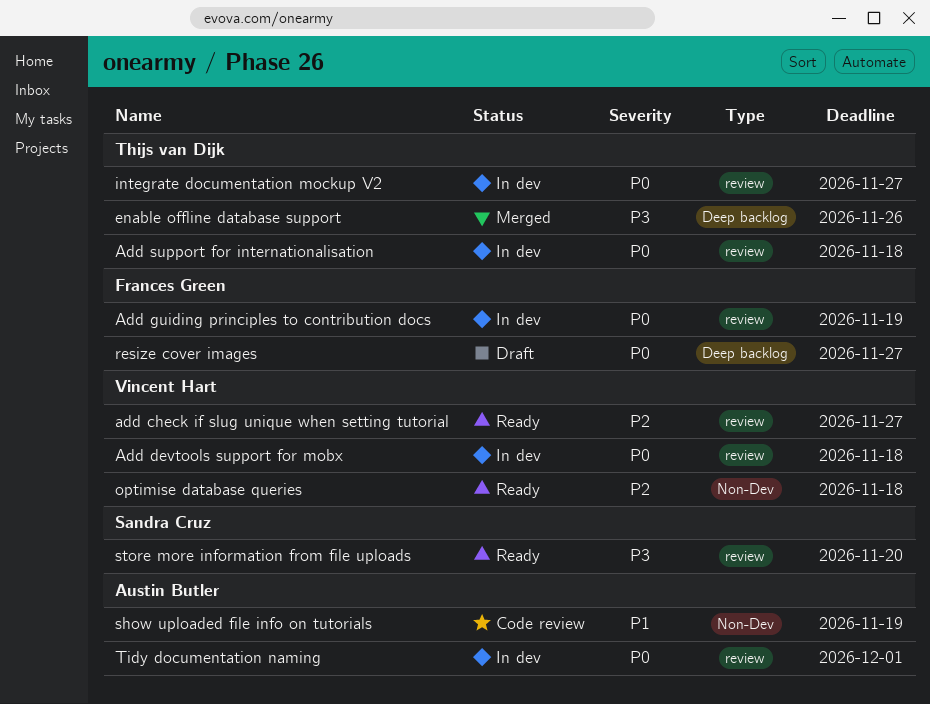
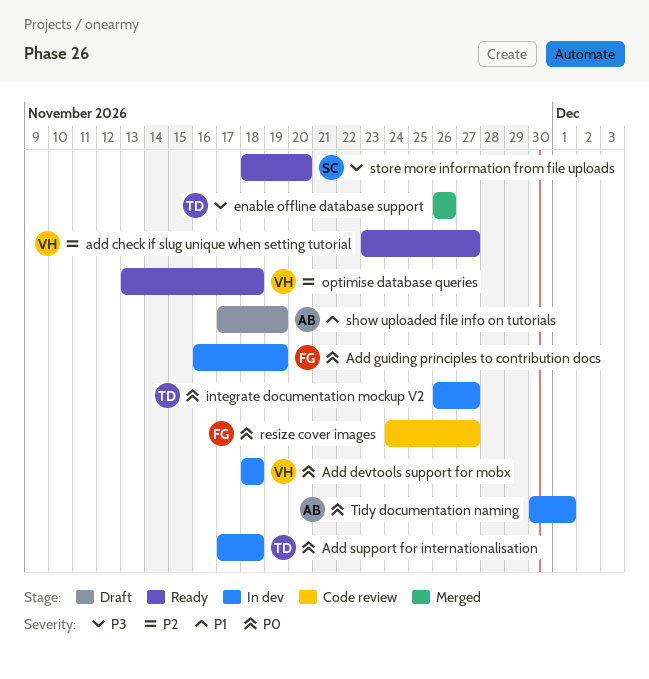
resize cover images, status: Draft -> Code review
show uploaded file info on tutorials, status: Code review -> Draft

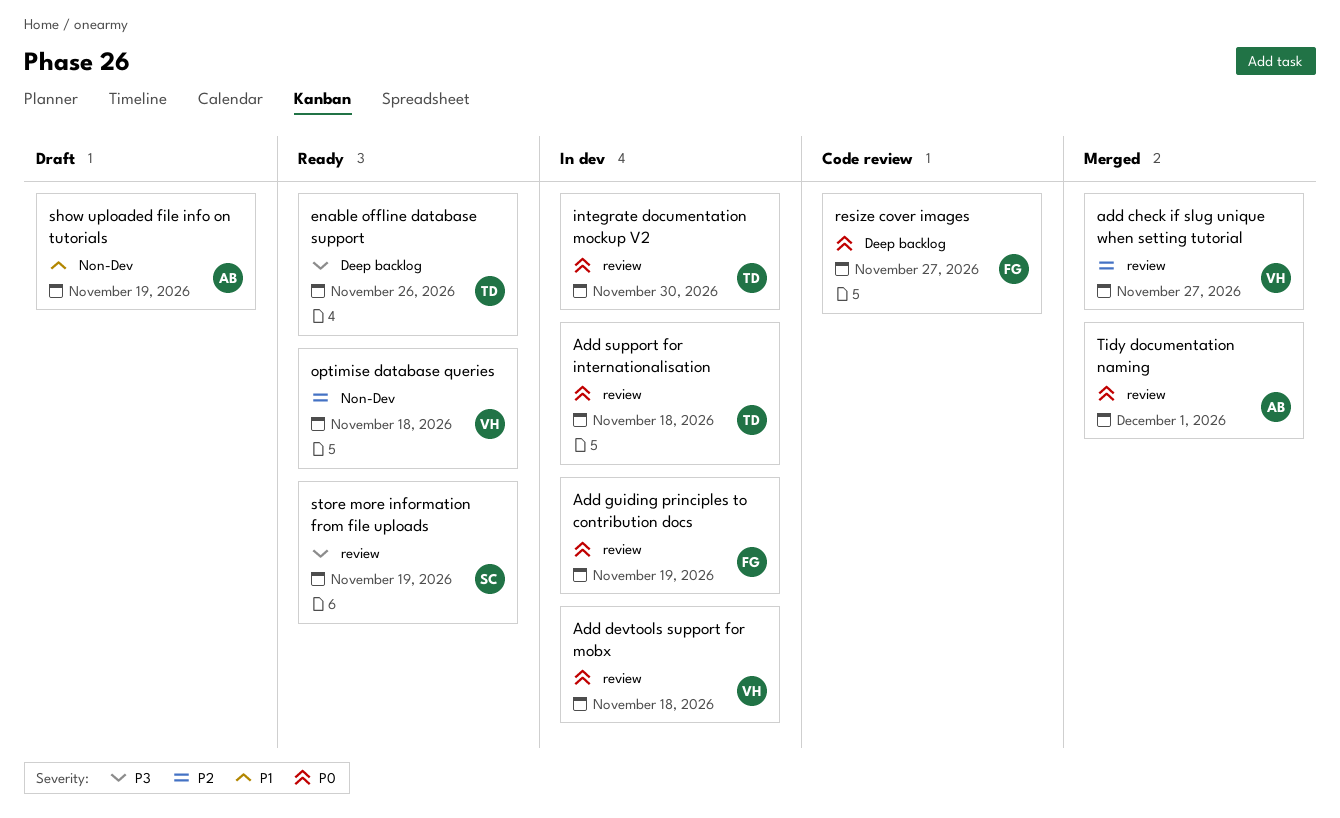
add check if slug unique when setting tutorial, status: Ready -> Merged
enable offline database support, status: Merged -> Ready
integrate documentation mockup V2, due: Nov 27 -> Nov 30
store more information from file uploads, due: Nov 20 -> Nov 19
Tidy documentation naming, status: In dev -> Merged

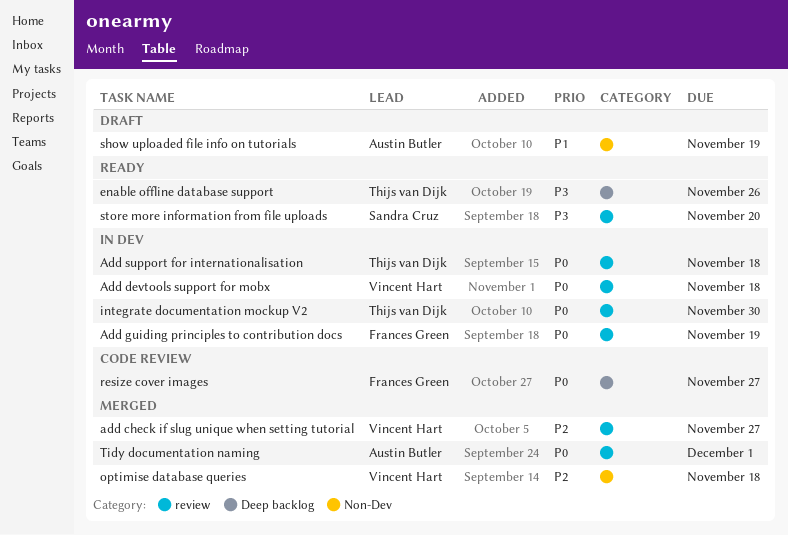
optimise database queries, status: Ready -> Merged
store more information from file uploads, due: Nov 19 -> Nov 20

